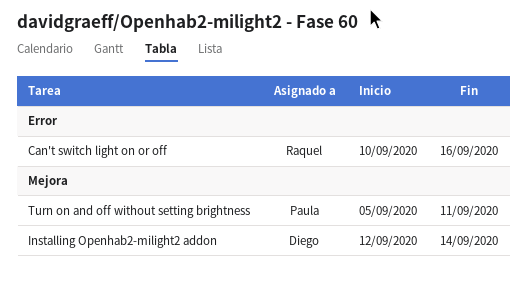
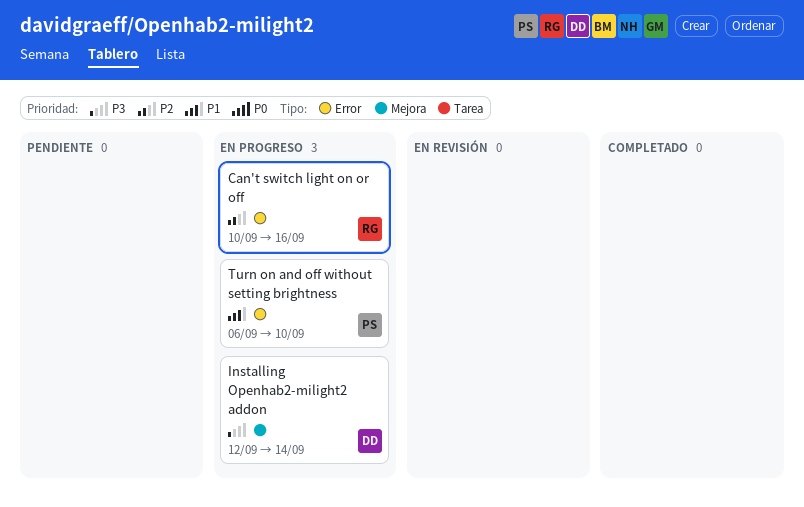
Turn on and off without setting brightness, label: Mejora -> Error
Turn on and off without setting brightness, start: Sep 5 -> Sep 6
Turn on and off without setting brightness, due: Sep 11 -> Sep 10

